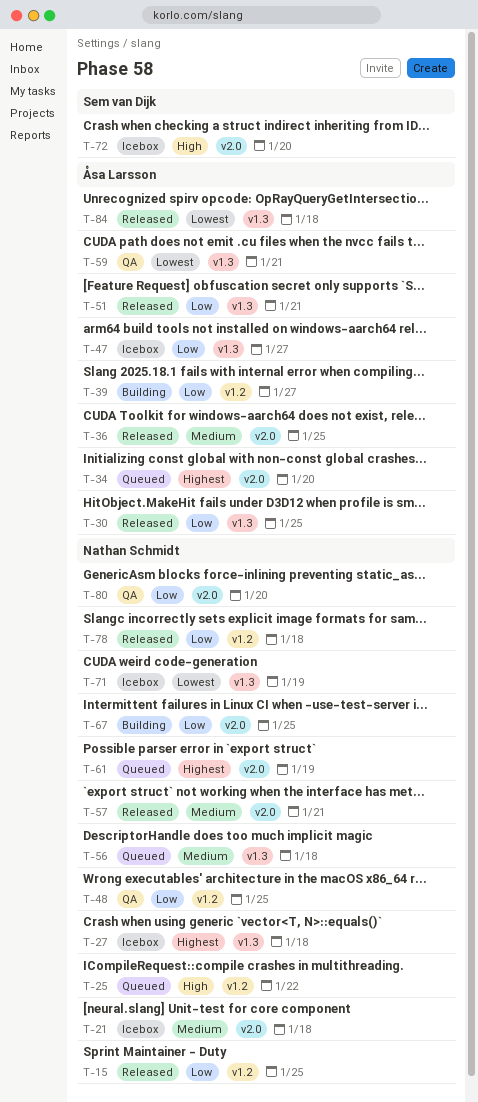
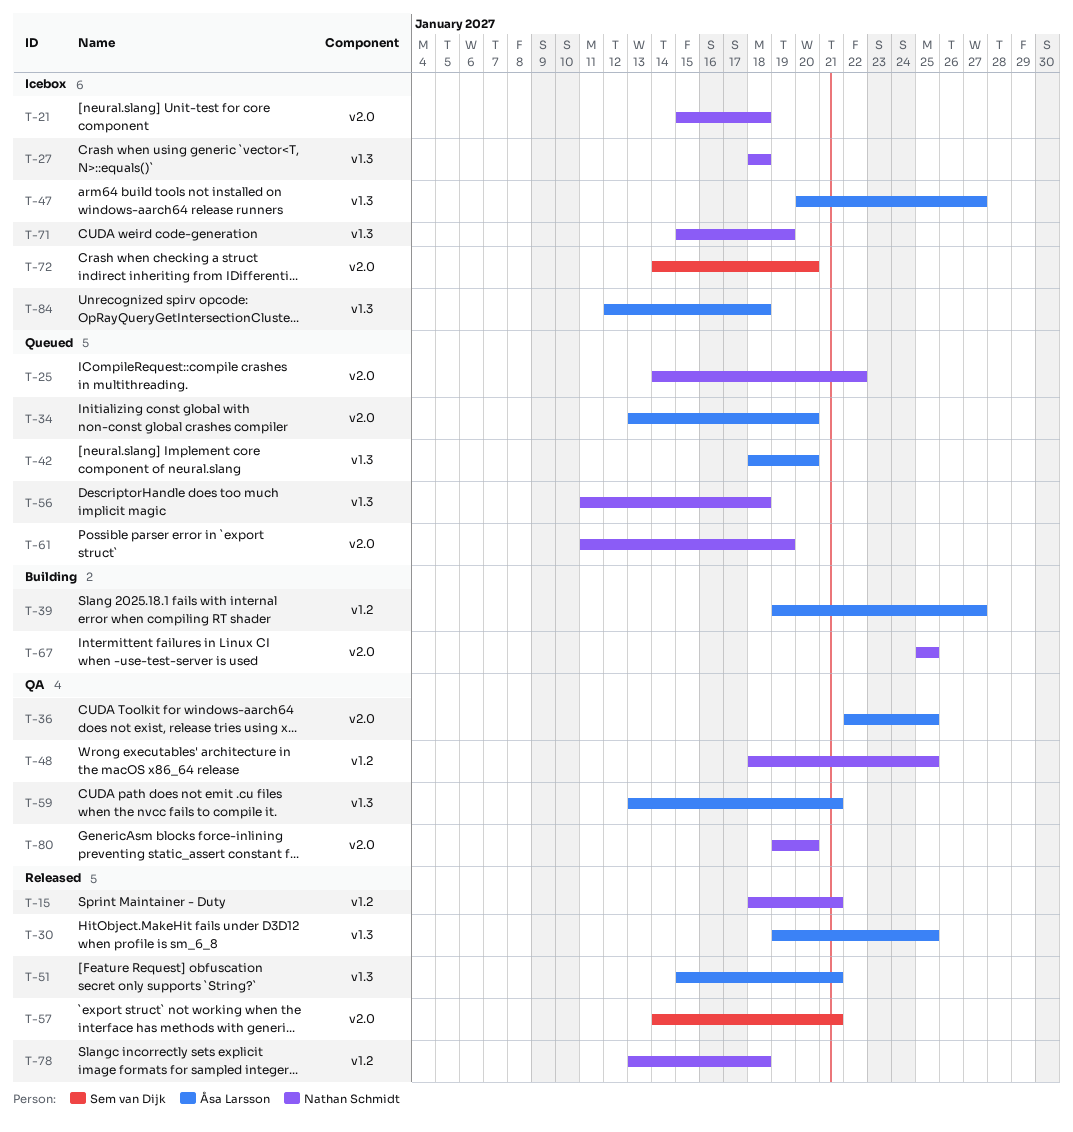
T-15, due: Jan 25 -> Jan 21
T-25, label: v1.2 -> v2.0
T-36, status: Released -> QA
T-42: none -> present
T-57, owner: Nathan Schmidt -> Sem van Dijk
T-84, status: Released -> Icebox

